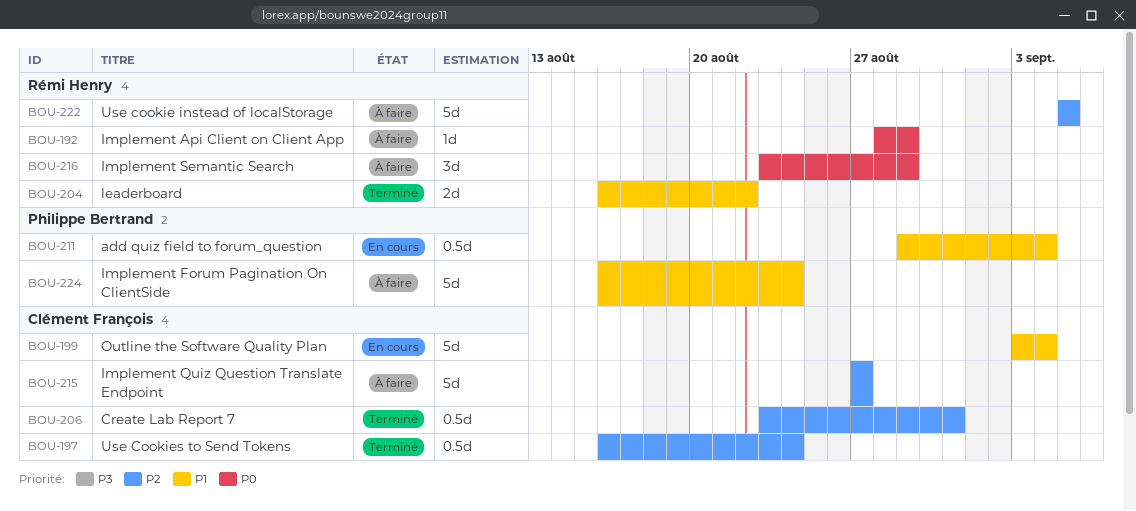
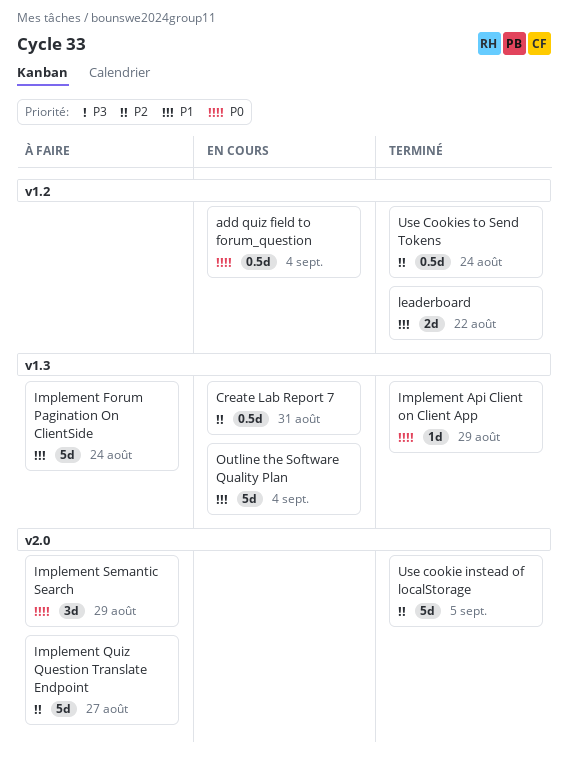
add quiz field to forum_question, priority: P1 -> P0
Create Lab Report 7, status: Terminé -> En cours
Implement Api Client on Client App, status: À faire -> Terminé
Use cookie instead of localStorage, status: À faire -> Terminé

